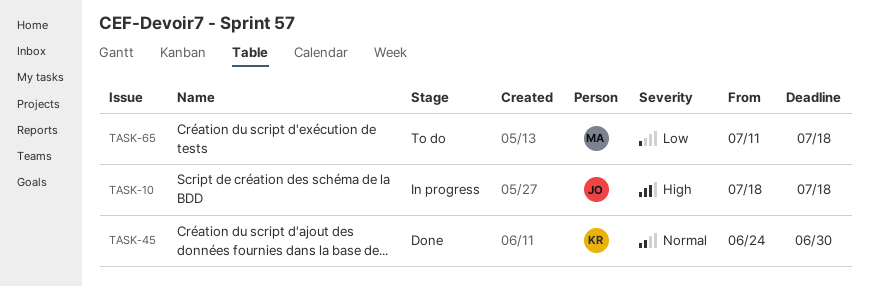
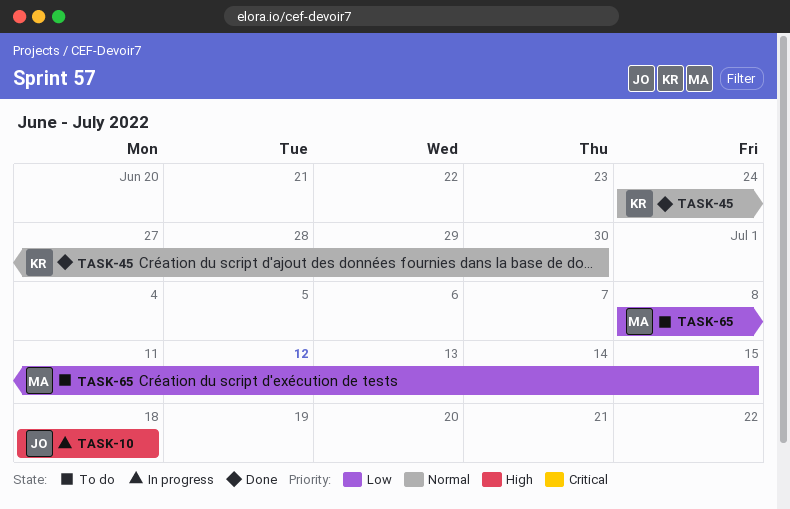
TASK-65, start: Jul 11 -> Jul 8
TASK-65, due: Jul 18 -> Jul 15

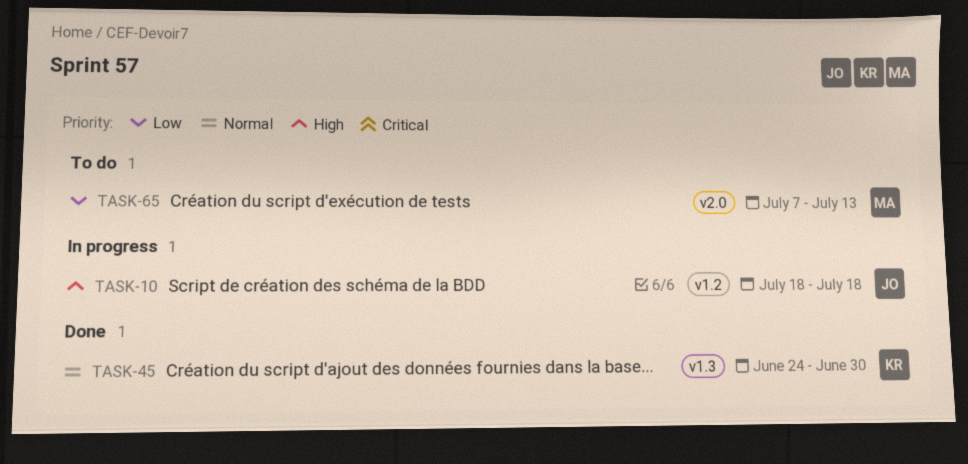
TASK-65, start: Jul 8 -> Jul 7
TASK-65, due: Jul 15 -> Jul 13

